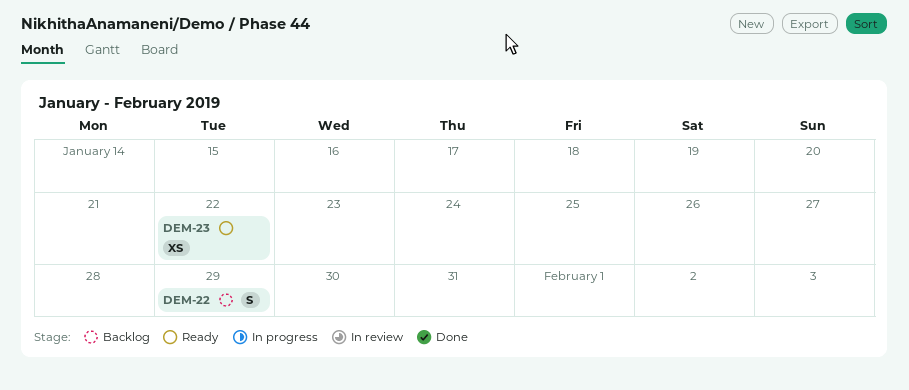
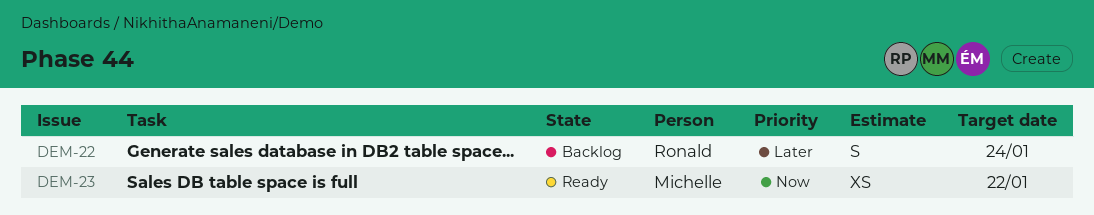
DEM-22, due: Jan 29 -> Jan 24

